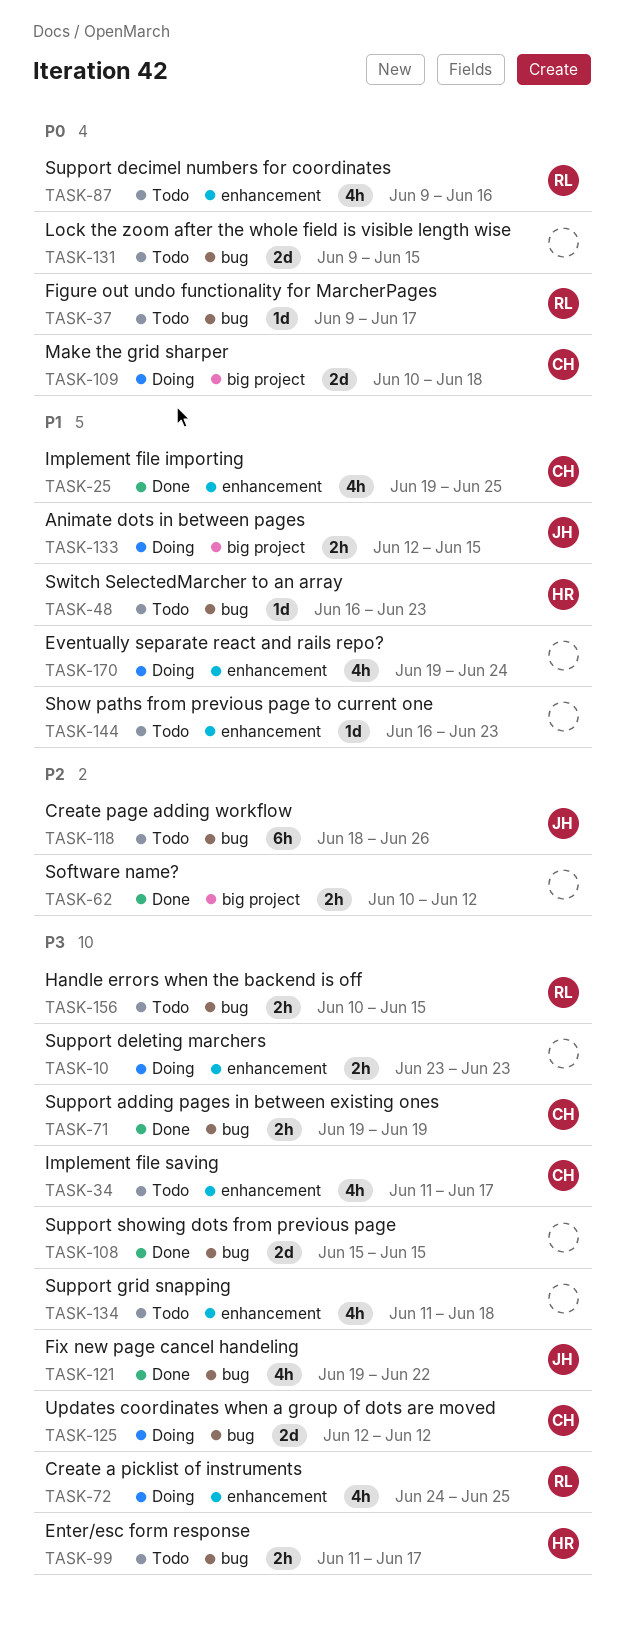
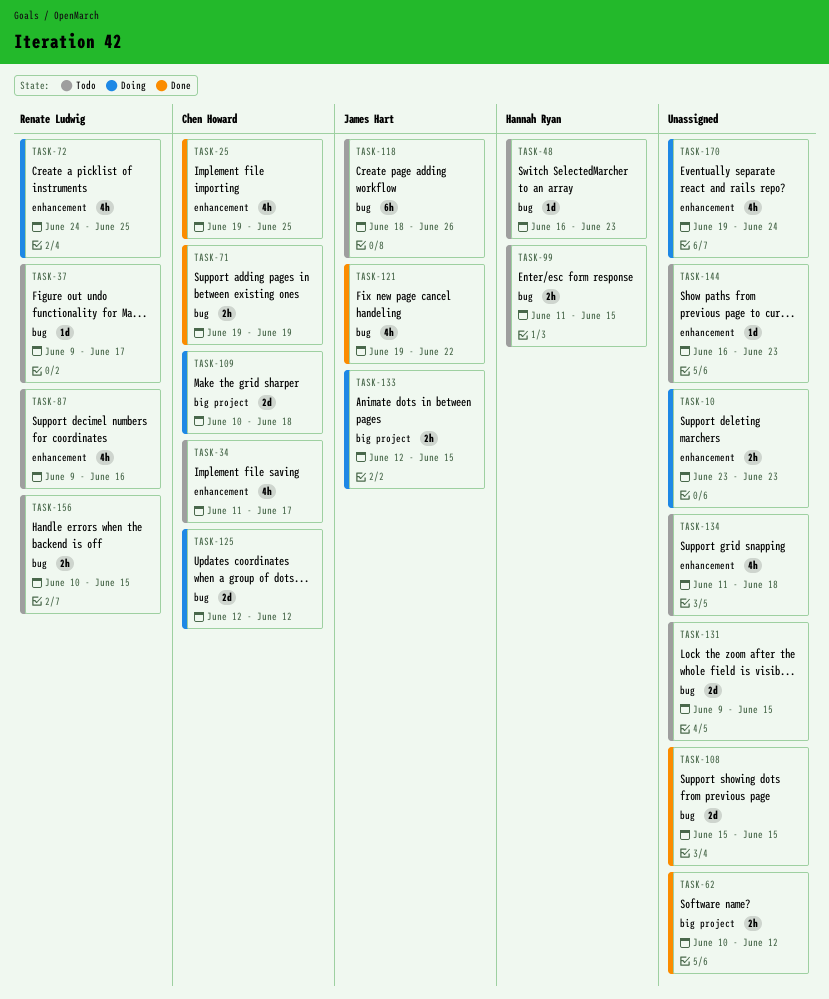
TASK-99, due: Jun 17 -> Jun 15

